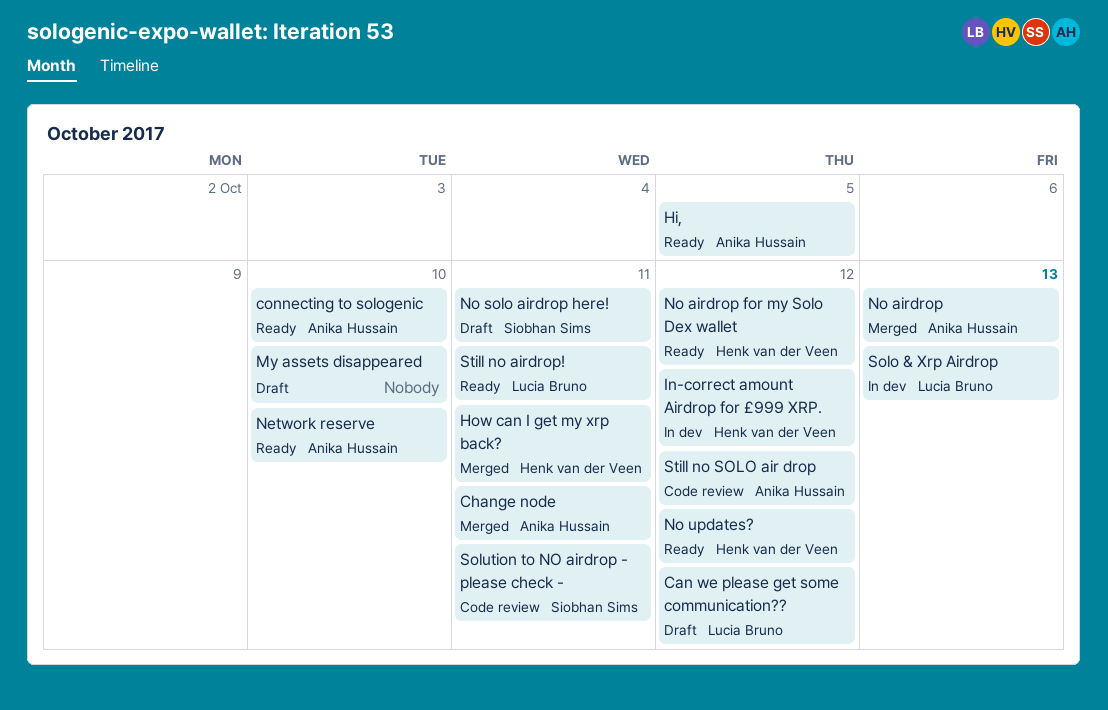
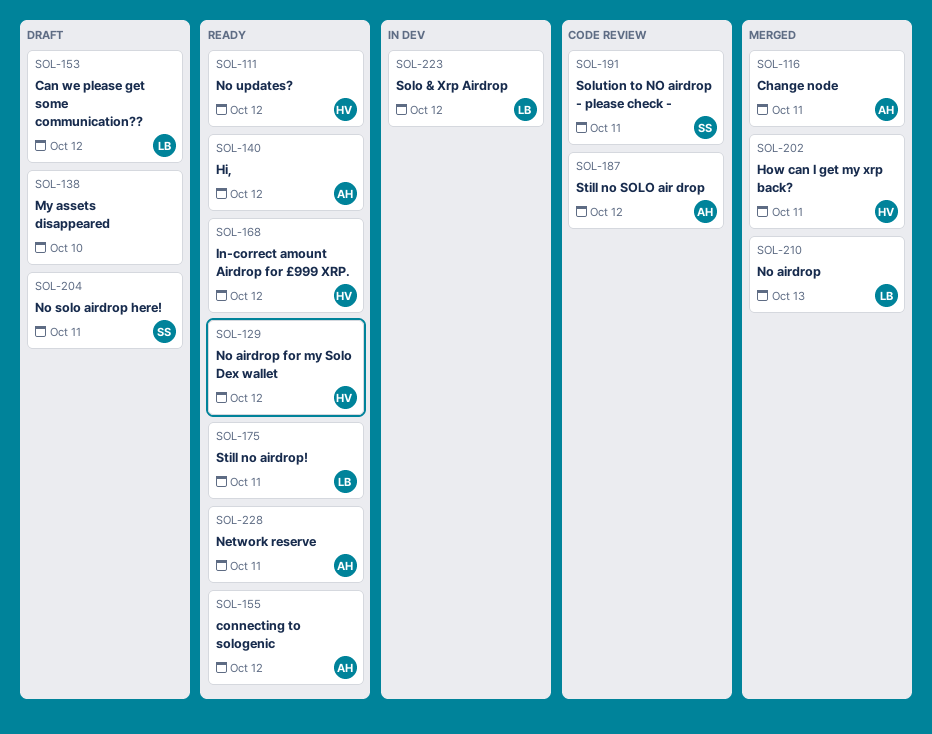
connecting to sologenic, due: Oct 10 -> Oct 12
Hi,, due: Oct 5 -> Oct 12
In-correct amount Airdrop for £999 XRP., status: In dev -> Ready
Network reserve, due: Oct 10 -> Oct 11
No airdrop, owner: Anika Hussain -> Lucia Bruno
Solo & Xrp Airdrop, due: Oct 13 -> Oct 12

